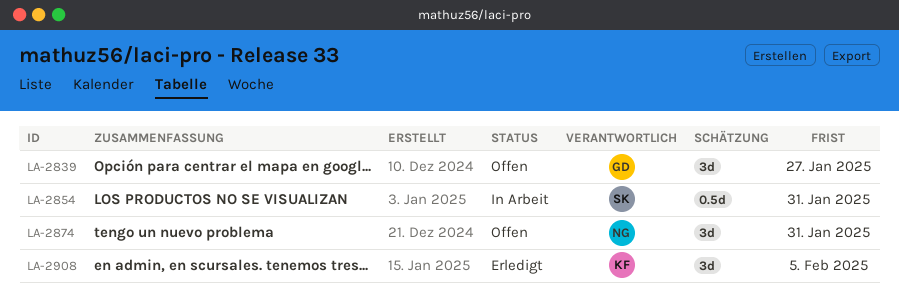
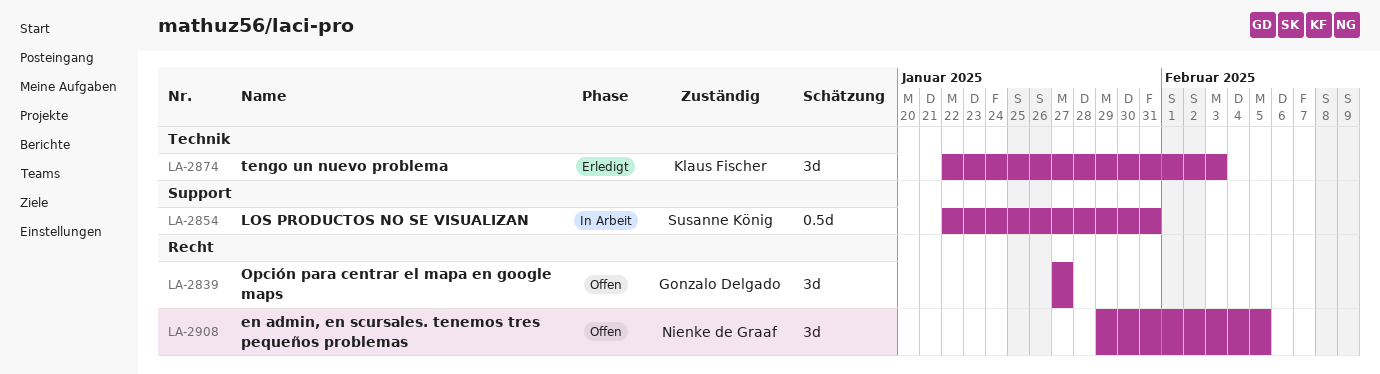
LA-2874, status: Offen -> Erledigt
LA-2874, owner: Nienke de Graaf -> Klaus Fischer
LA-2874, due: Jan 31 -> Feb 3
LA-2908, status: Erledigt -> Offen
LA-2908, owner: Klaus Fischer -> Nienke de Graaf

